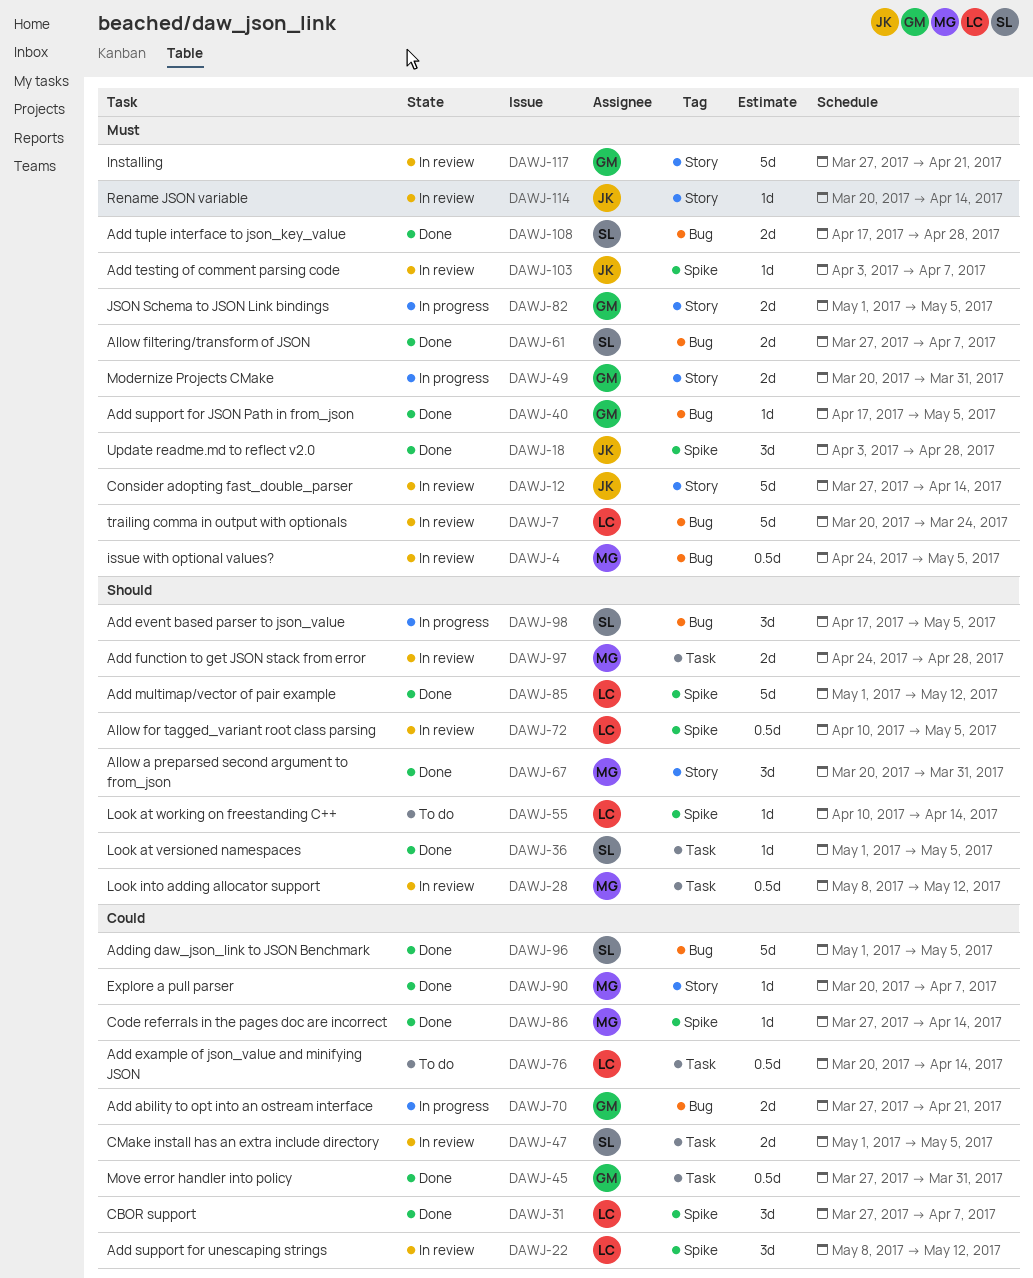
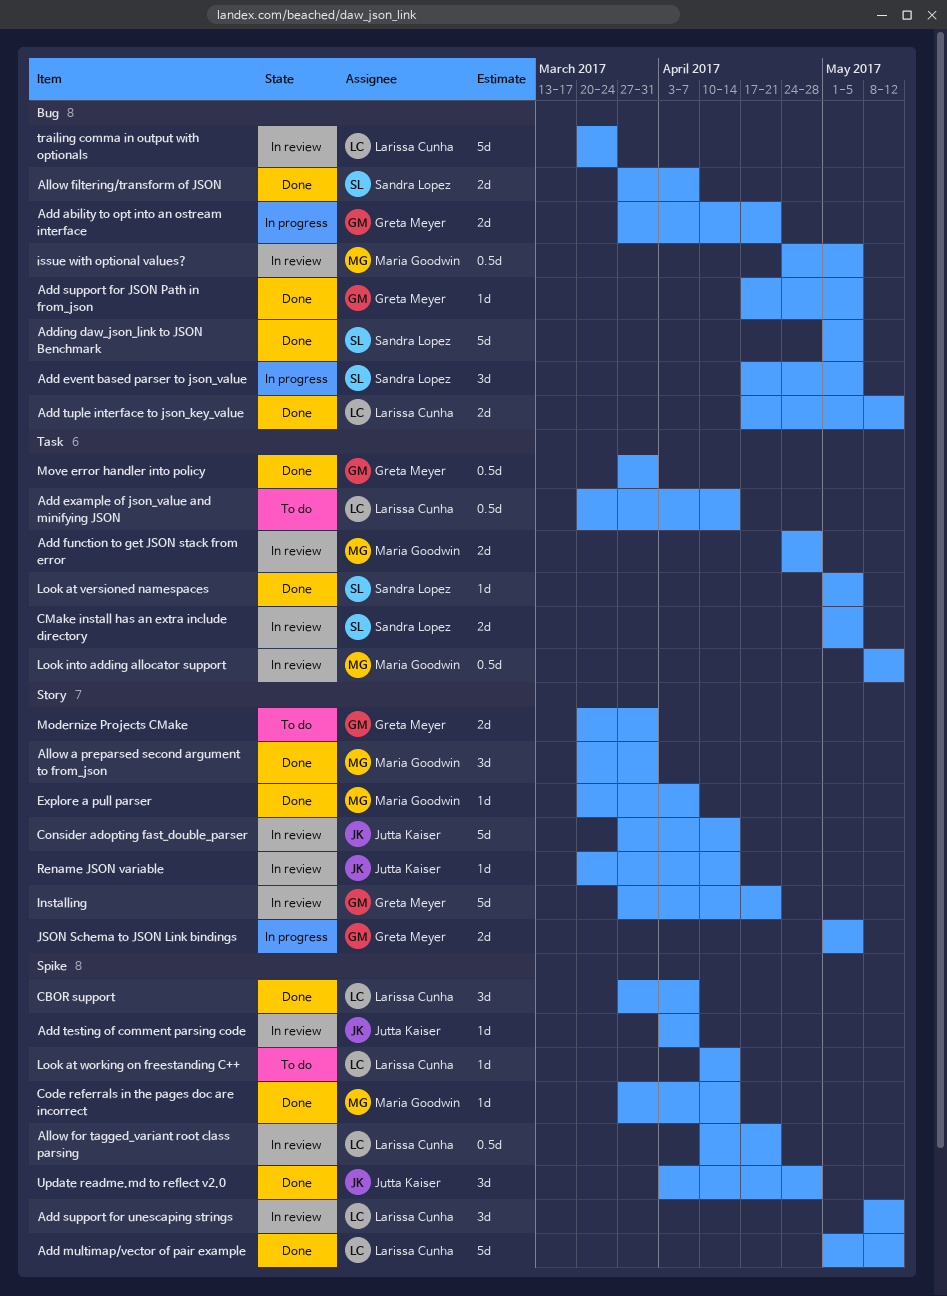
Add tuple interface to json_key_value, owner: Sandra Lopez -> Larissa Cunha
Add tuple interface to json_key_value, due: Apr 28 -> May 12
Allow for tagged_variant root class parsing, due: May 5 -> Apr 21
Modernize Projects CMake, status: In progress -> To do

